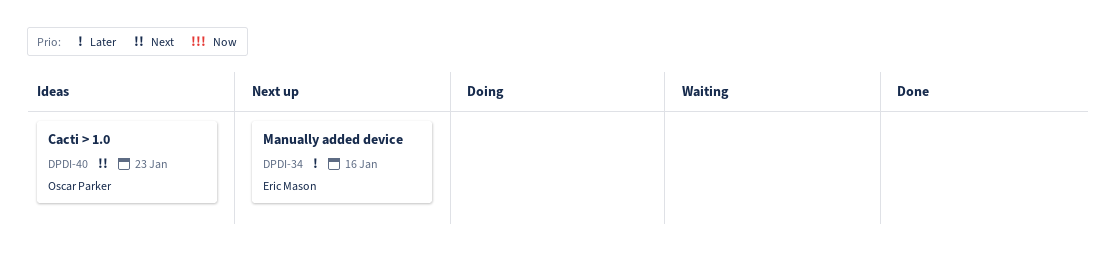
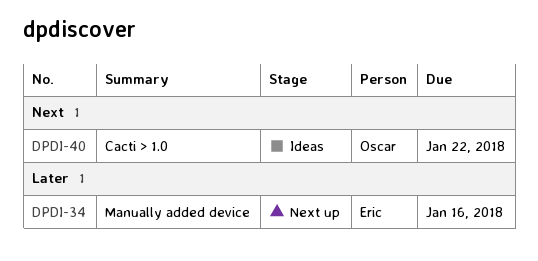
DPDI-40, due: Jan 23 -> Jan 22

